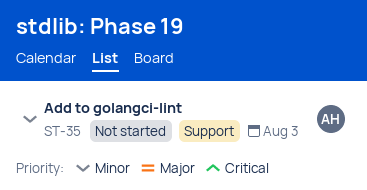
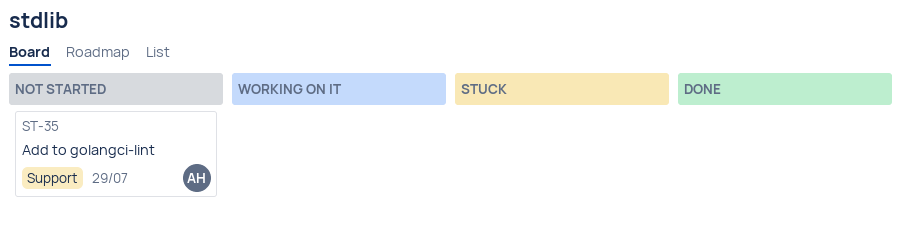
ST-35, due: Aug 3 -> Jul 29

